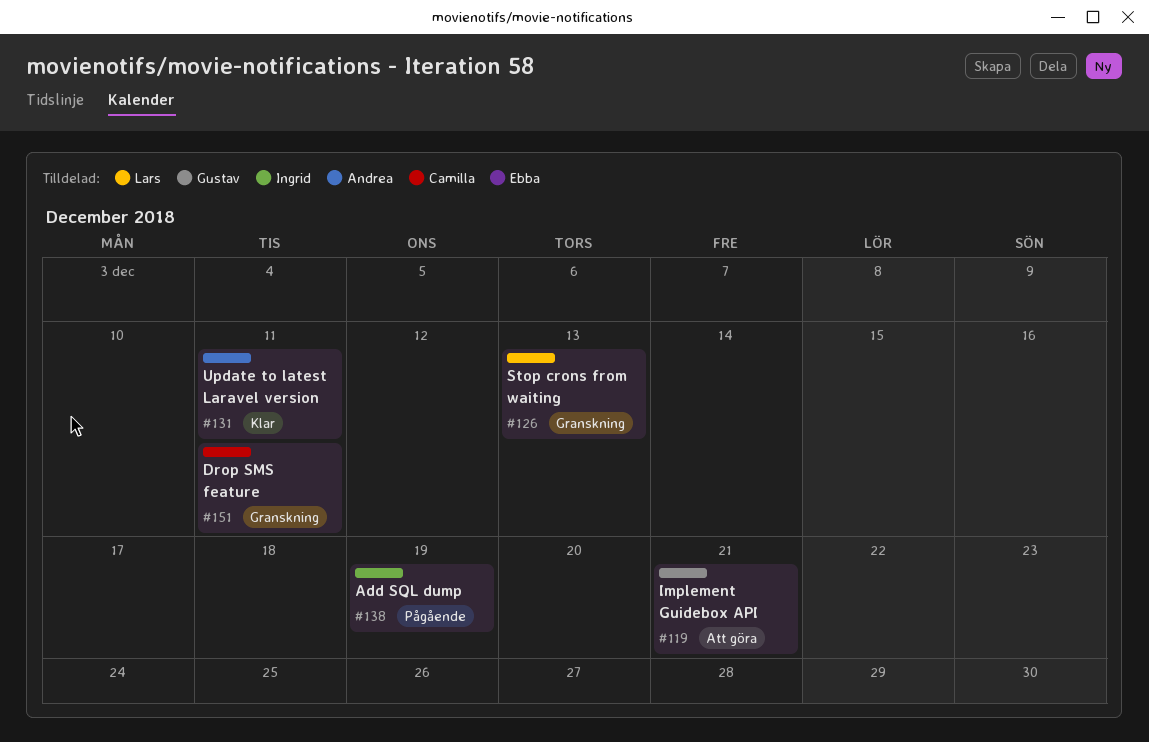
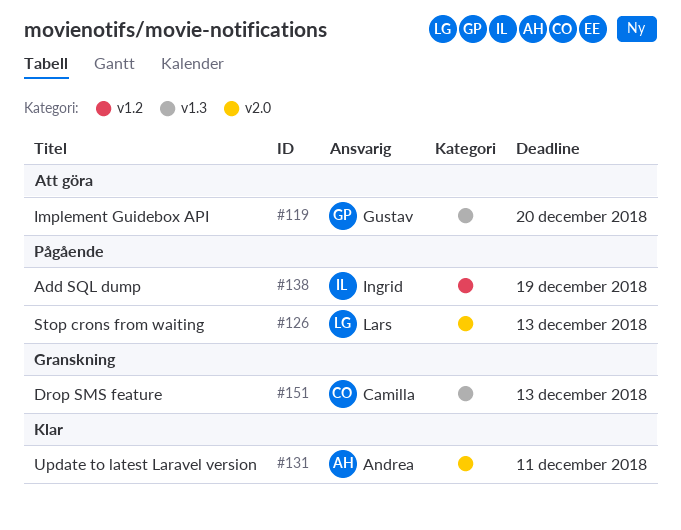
#119, due: Dec 21 -> Dec 20
#126, status: Granskning -> Pågående
#151, due: Dec 11 -> Dec 13

